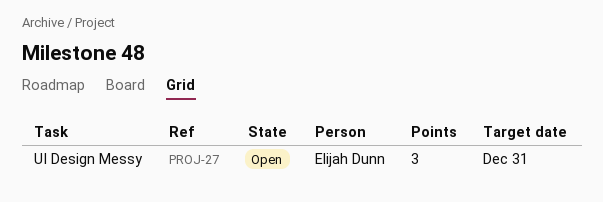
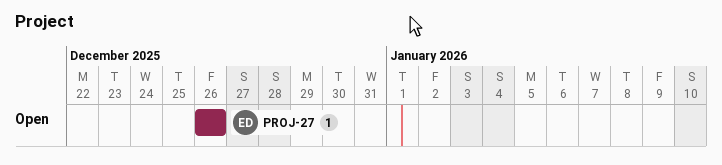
PROJ-27, estimate: 3 -> 1
PROJ-27, due: Dec 31 -> Dec 26

